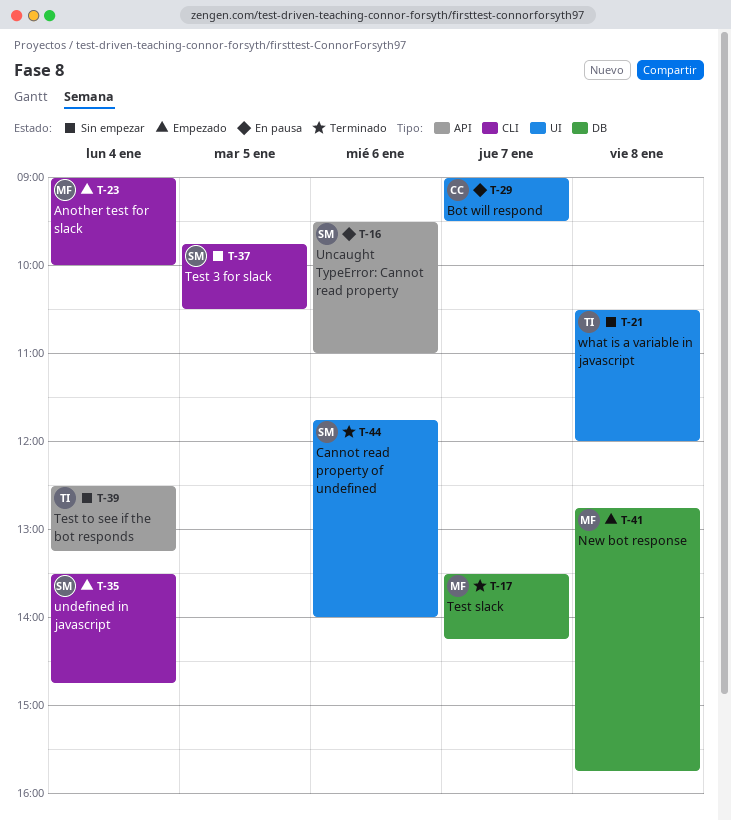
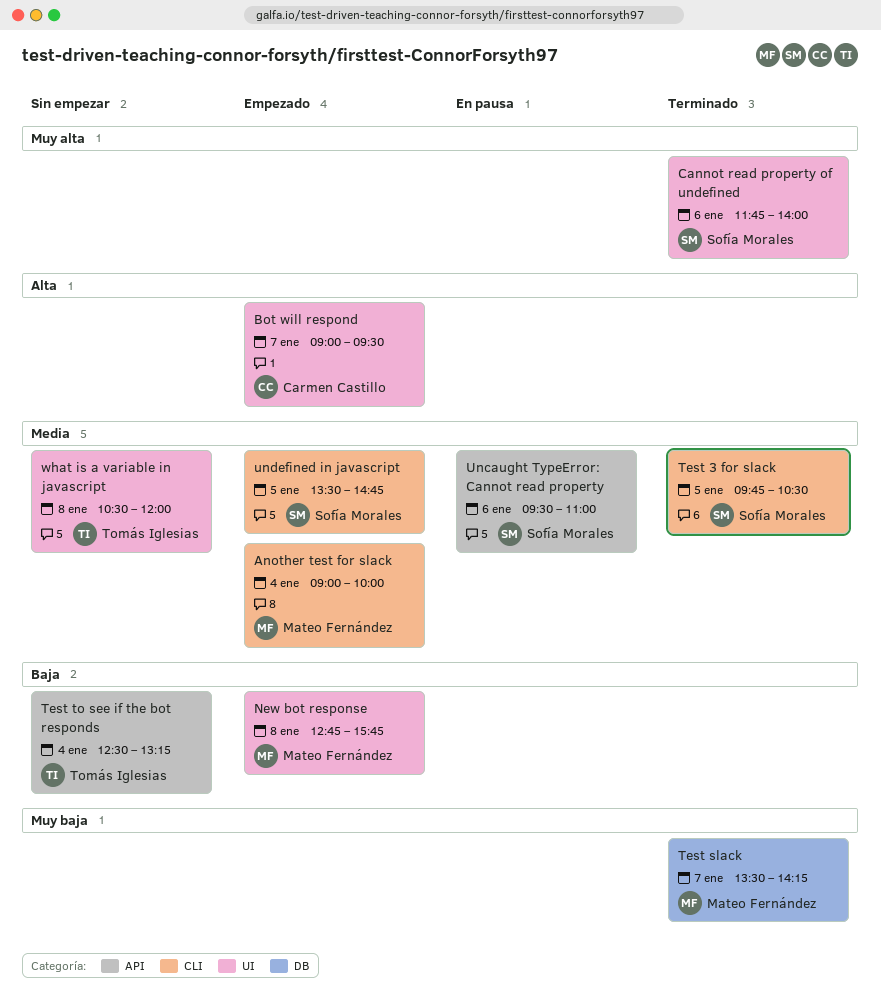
Bot will respond, status: En pausa -> Empezado
New bot response, label: DB -> UI
Test 3 for slack, status: Sin empezar -> Terminado
undefined in javascript, day: Jan 4 -> Jan 5

